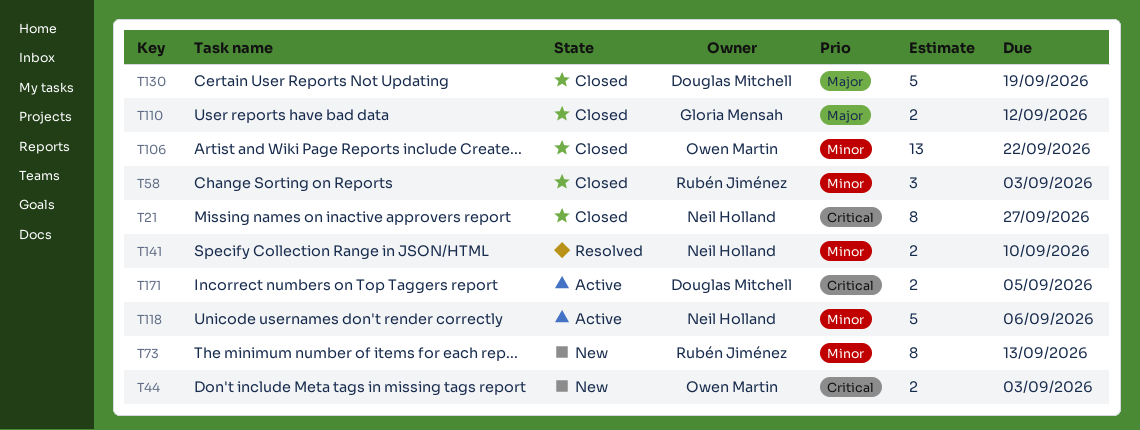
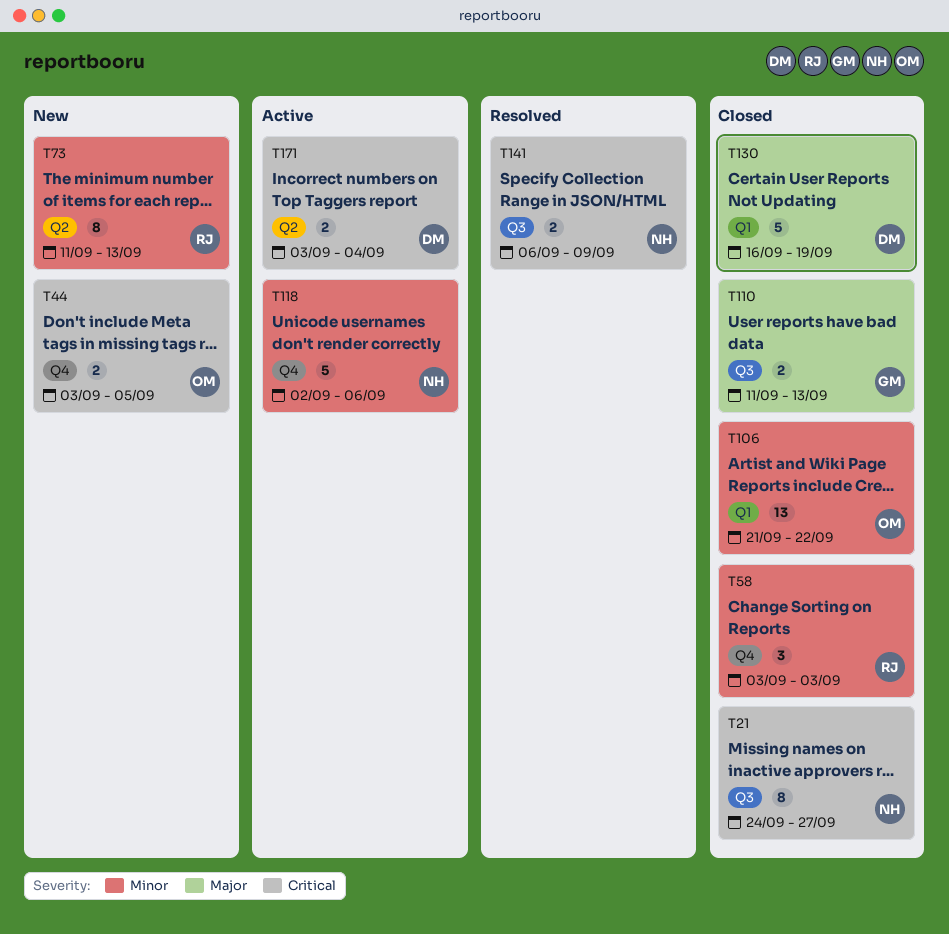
T44, due: Sep 3 -> Sep 5
T110, due: Sep 12 -> Sep 13
T141, priority: Minor -> Critical
T141, due: Sep 10 -> Sep 9
T171, due: Sep 5 -> Sep 4

